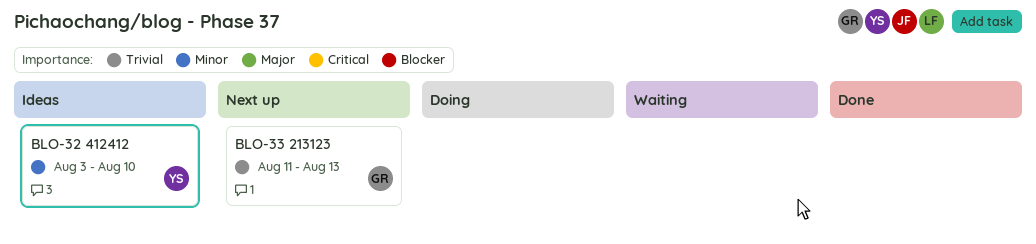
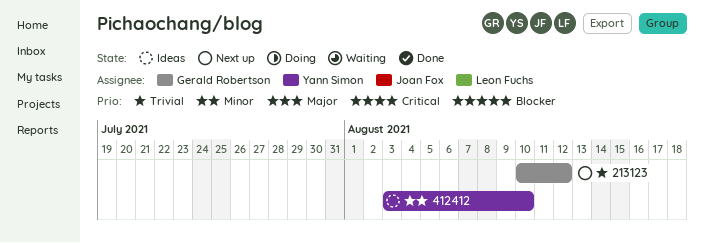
213123, start: Aug 11 -> Aug 10
213123, due: Aug 13 -> Aug 12

